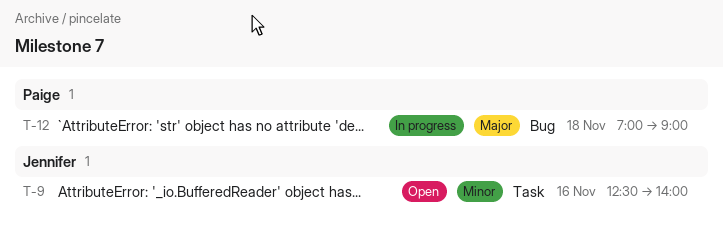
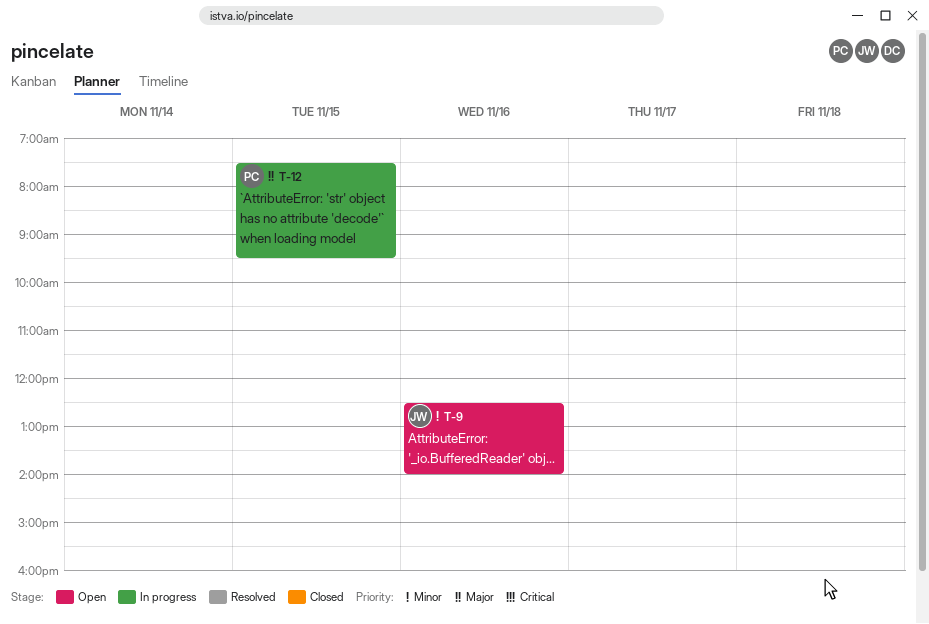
T-12, day: Nov 18 -> Nov 15
T-12, begins: 07:00 -> 07:30
T-12, ends: 09:00 -> 09:30

